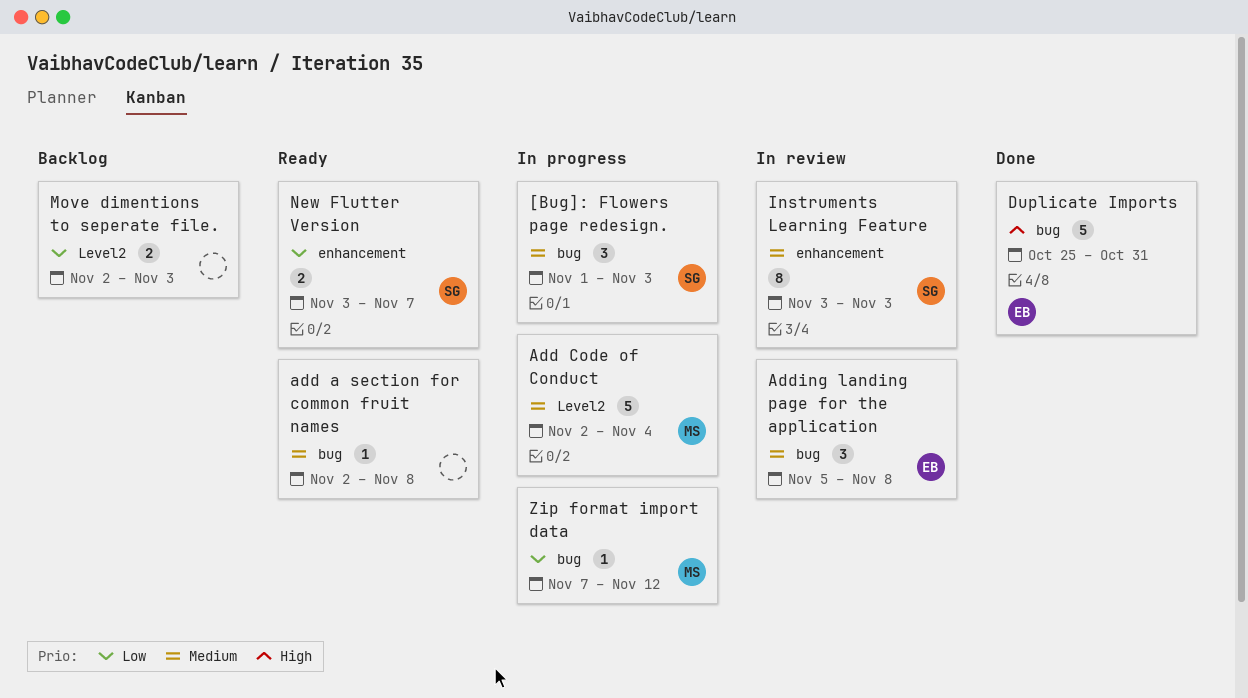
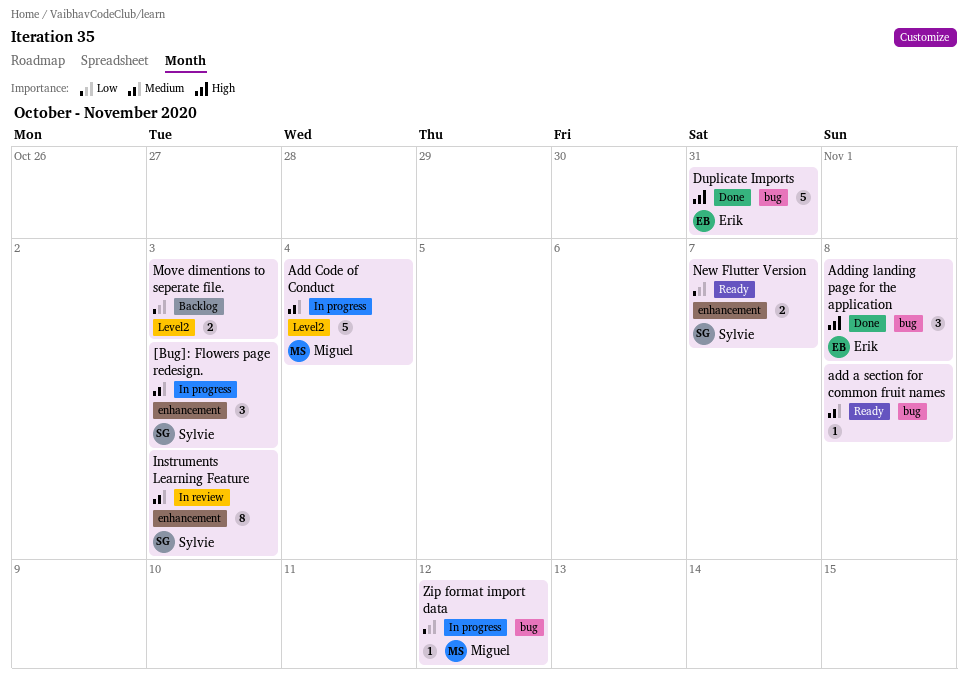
[Bug]: Flowers page redesign., label: bug -> enhancement
Adding landing page for the application, status: In review -> Done
Adding landing page for the application, priority: Medium -> High

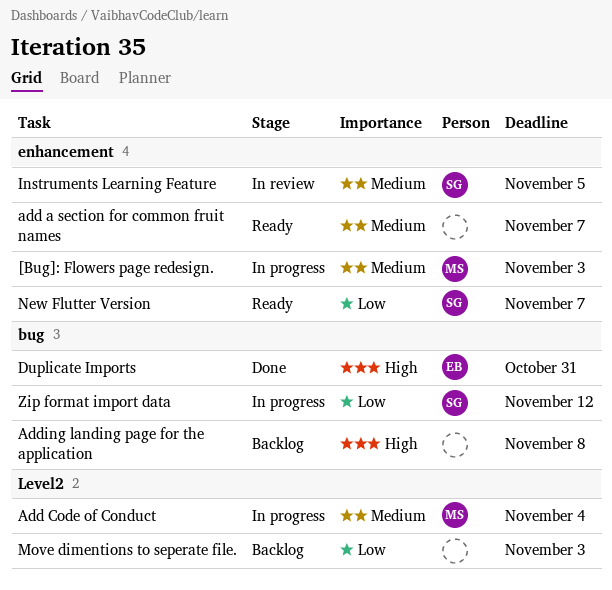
[Bug]: Flowers page redesign., owner: Sylvie -> Miguel
add a section for common fruit names, label: bug -> enhancement
add a section for common fruit names, due: Nov 8 -> Nov 7
Adding landing page for the application, status: Done -> Backlog
Adding landing page for the application, owner: Erik -> none
Instruments Learning Feature, due: Nov 3 -> Nov 5
Zip format import data, owner: Miguel -> Sylvie

